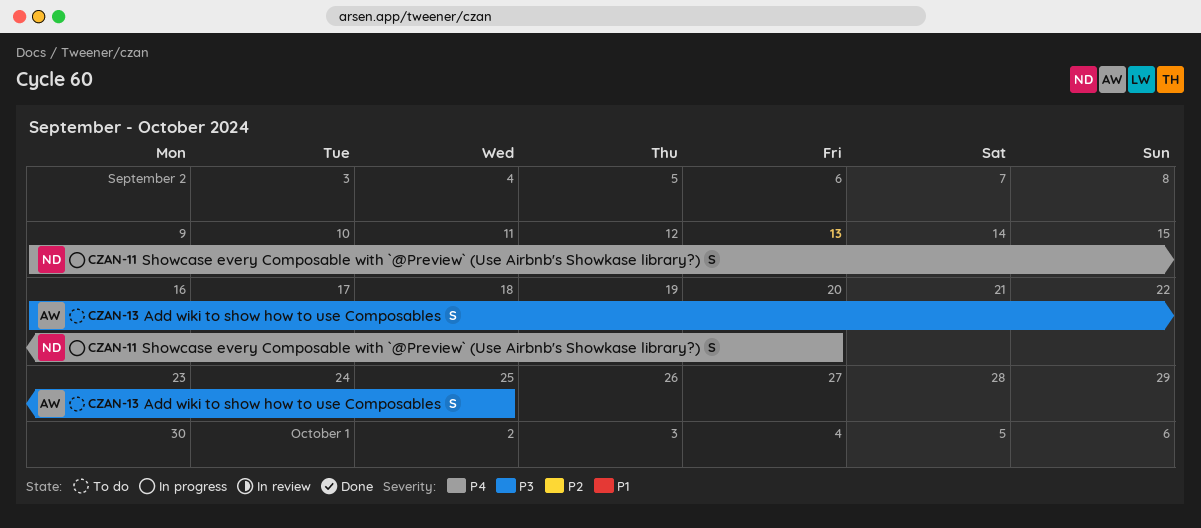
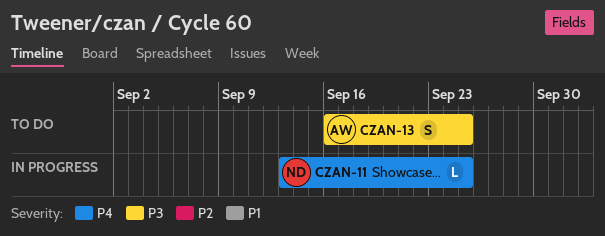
CZAN-11, estimate: S -> L
CZAN-11, start: Sep 9 -> Sep 13
CZAN-11, due: Sep 20 -> Sep 25

